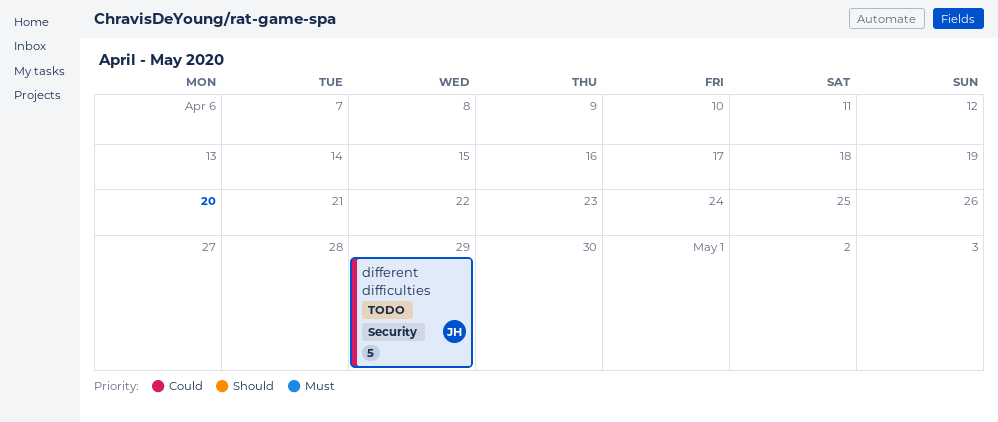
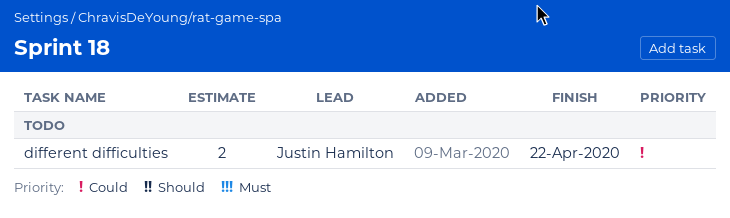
different difficulties, estimate: 5 -> 2
different difficulties, due: Apr 29 -> Apr 22

